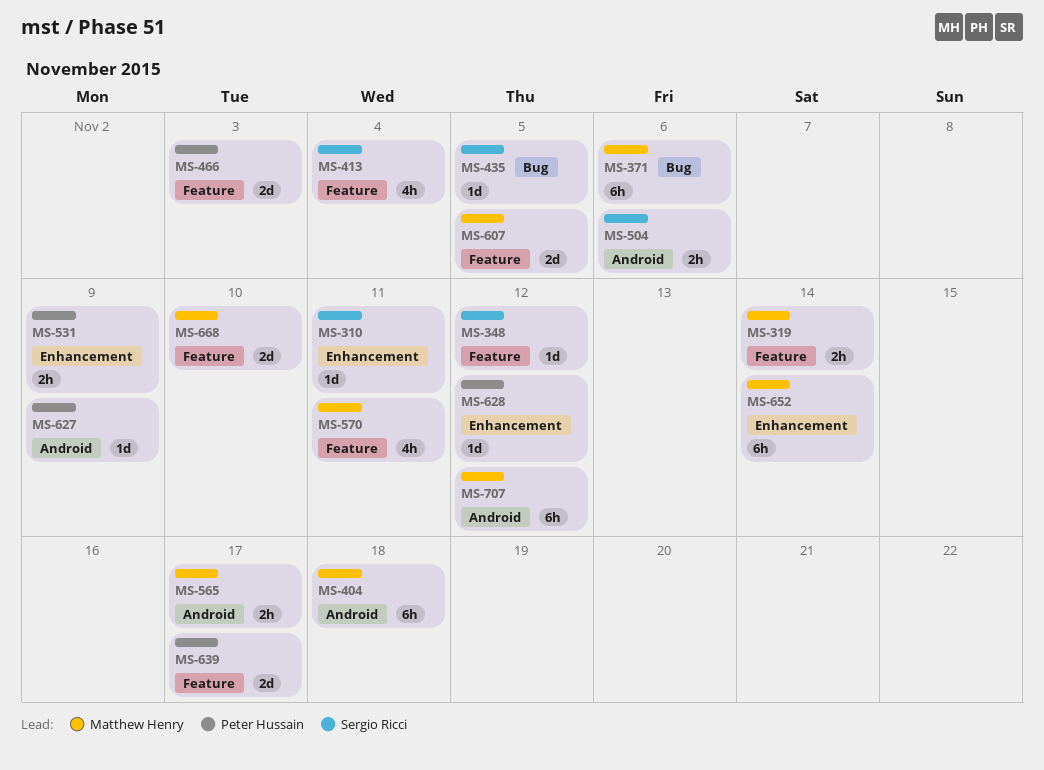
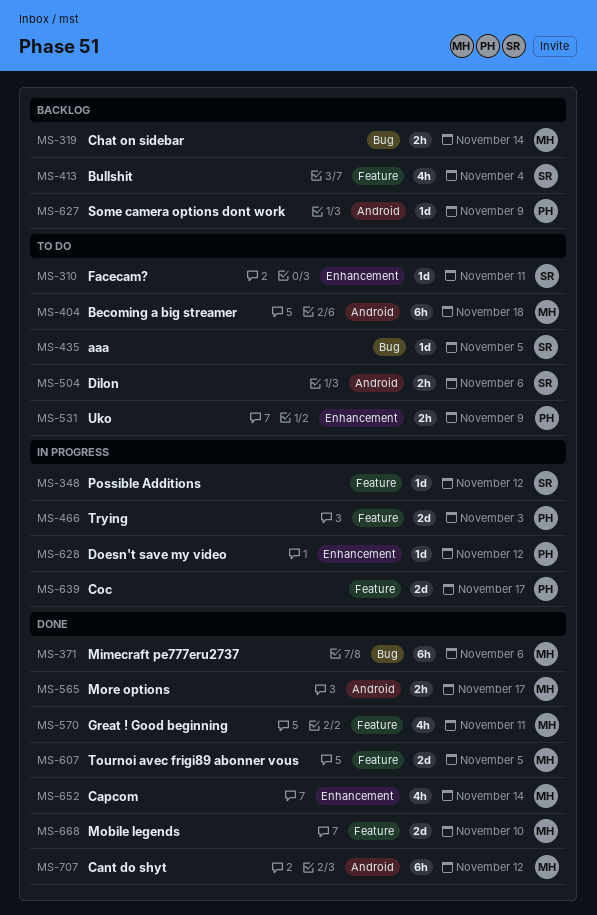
MS-319, label: Feature -> Bug
MS-652, estimate: 6h -> 4h

